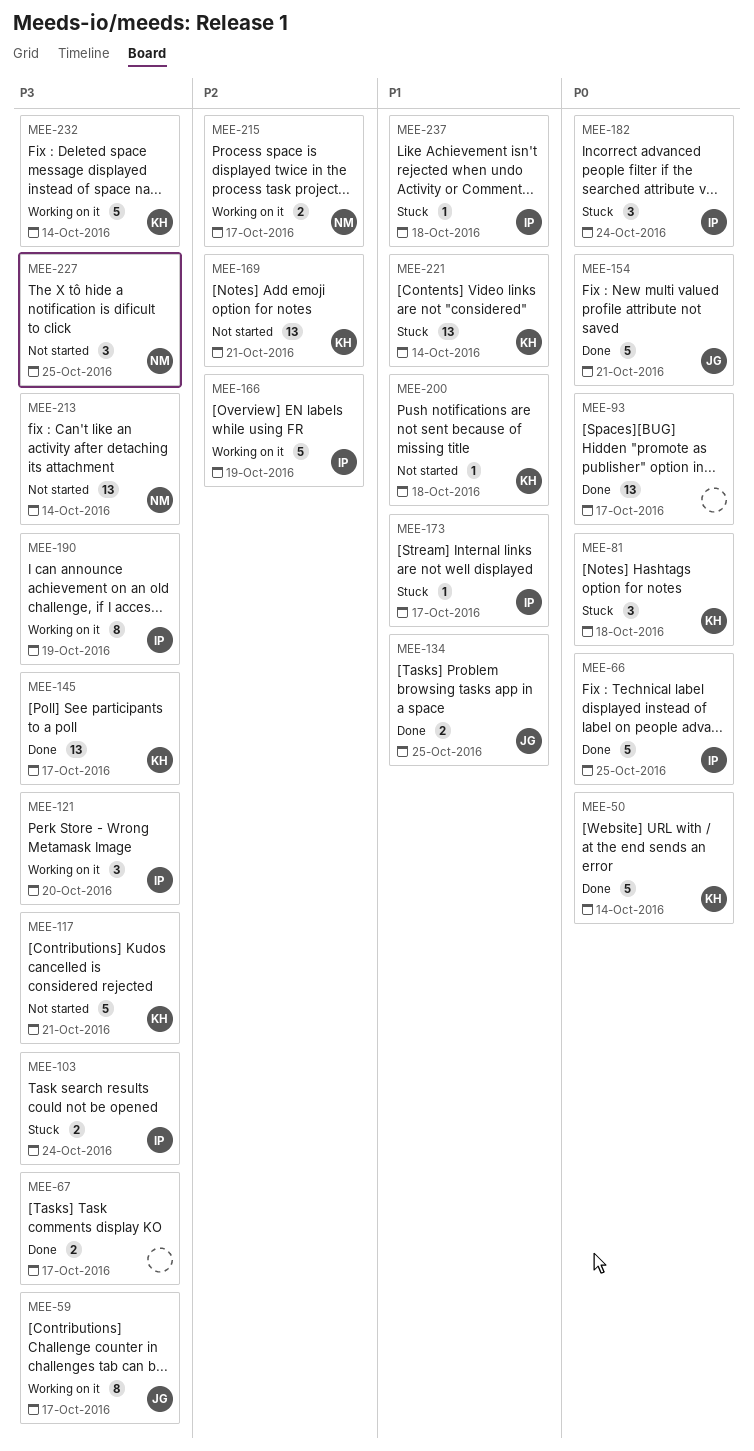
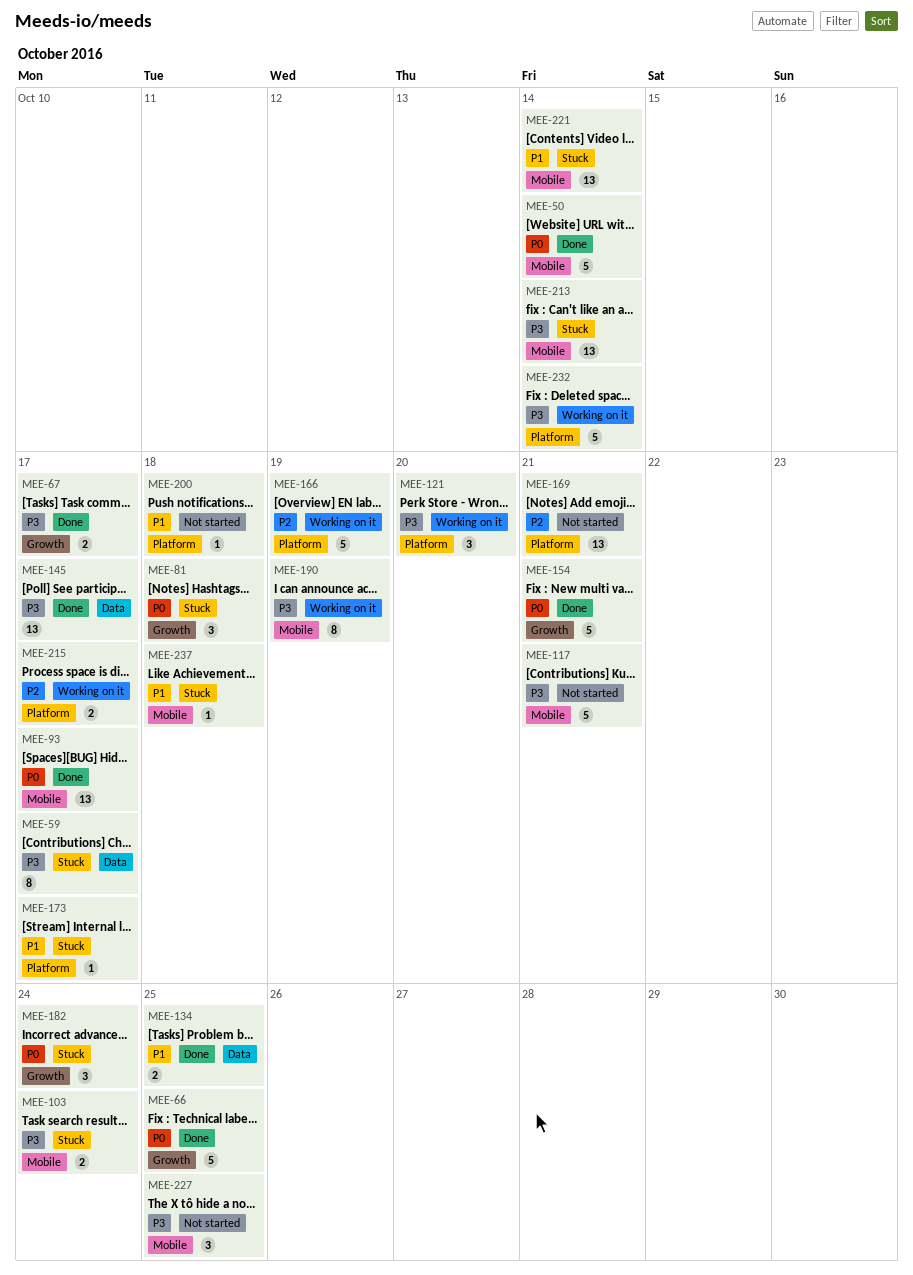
MEE-59, status: Working on it -> Stuck
MEE-213, status: Not started -> Stuck

